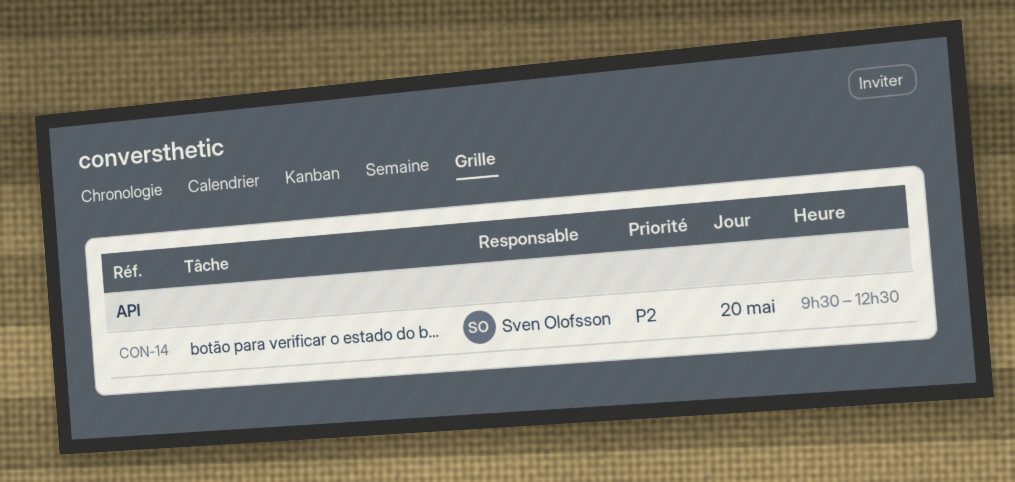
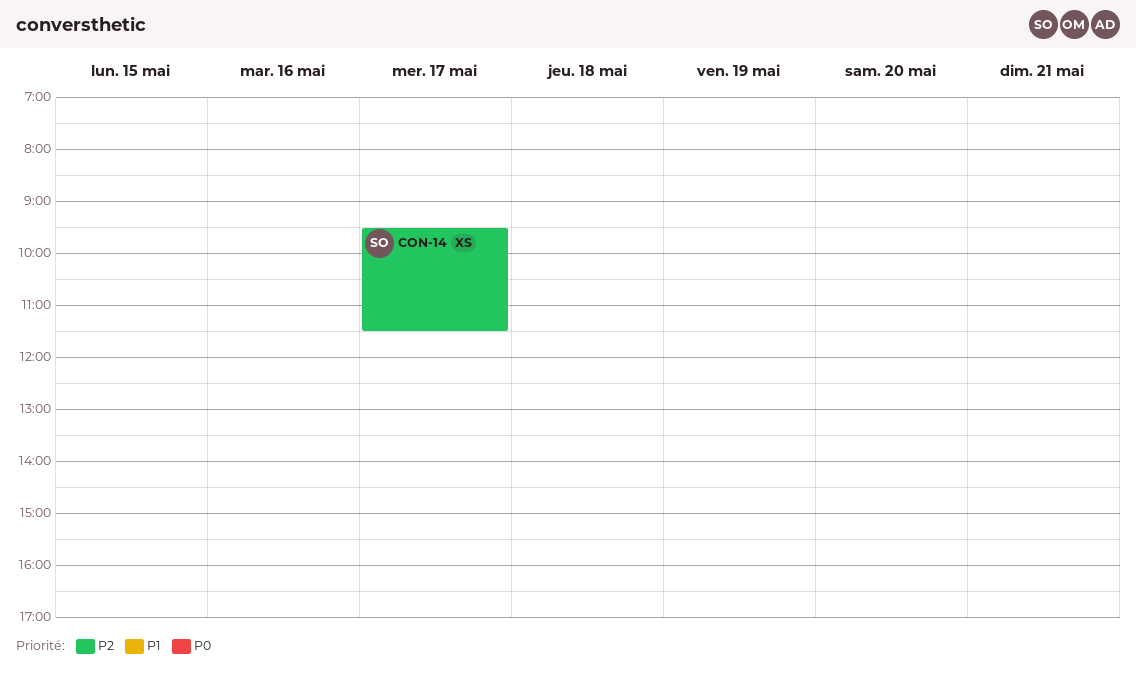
CON-14, day: May 20 -> May 17
CON-14, ends: 12:30 -> 11:30

